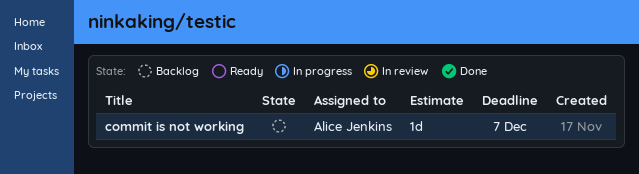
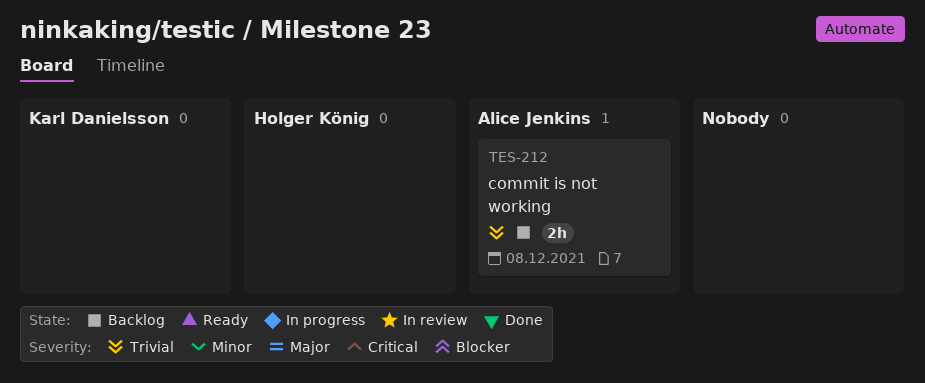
commit is not working, estimate: 1d -> 2h
commit is not working, due: Dec 7 -> Dec 8

